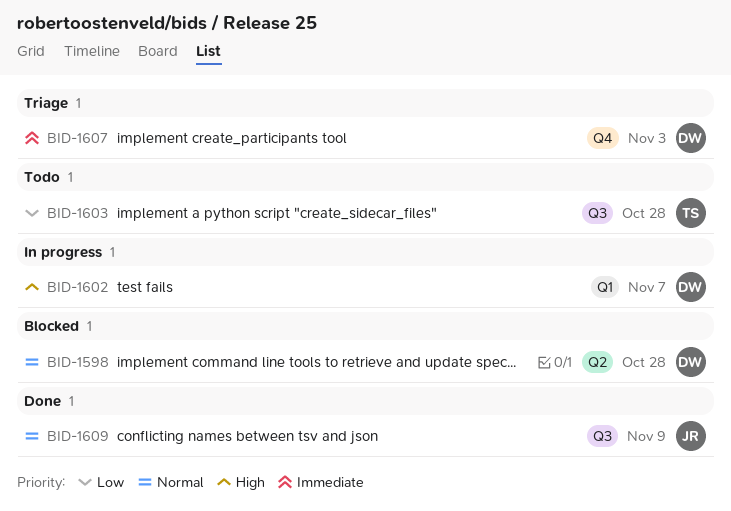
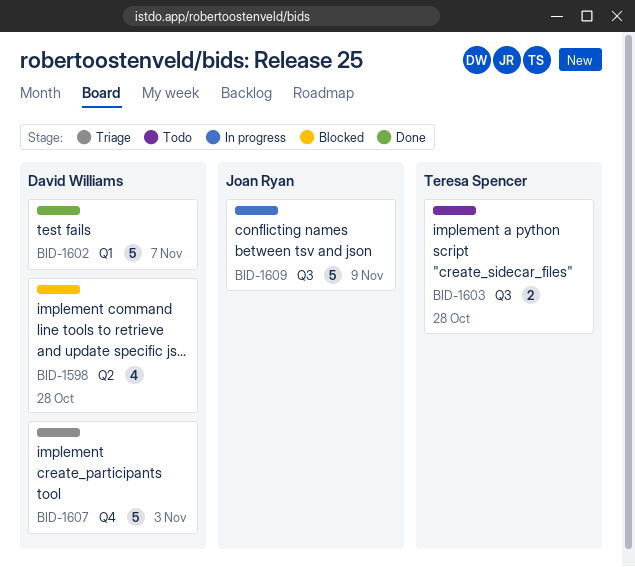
BID-1602, status: In progress -> Done
BID-1609, status: Done -> In progress

